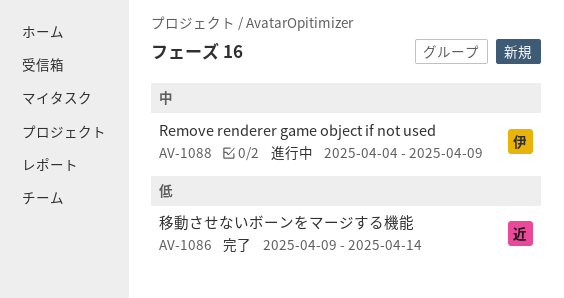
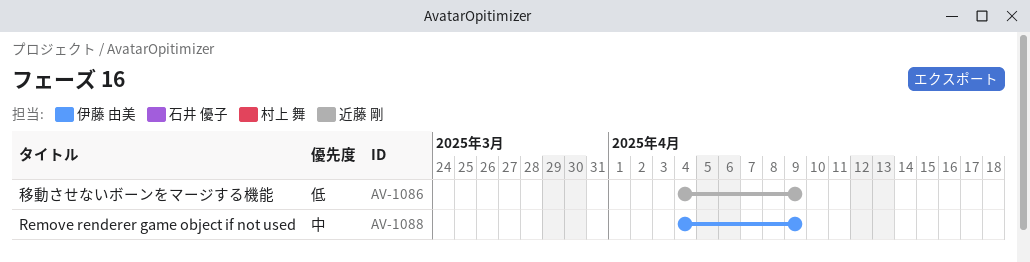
AV-1086, start: Apr 9 -> Apr 4
AV-1086, due: Apr 14 -> Apr 9

